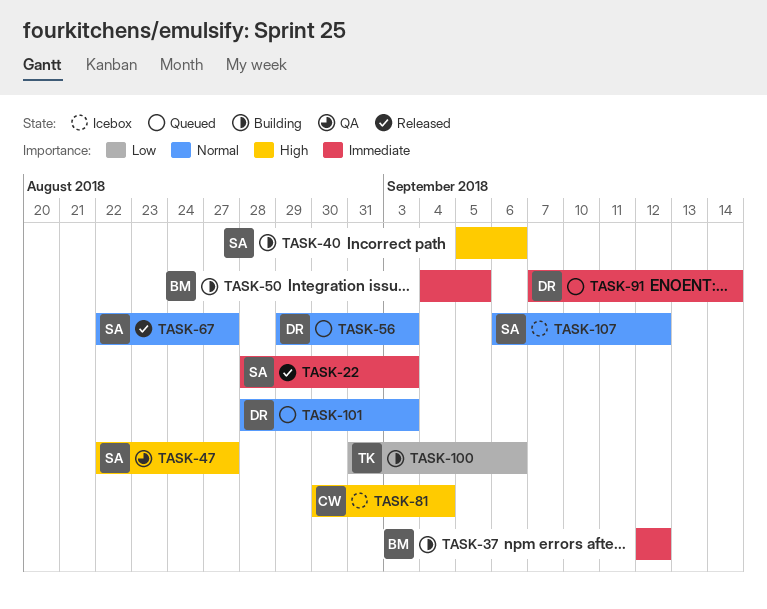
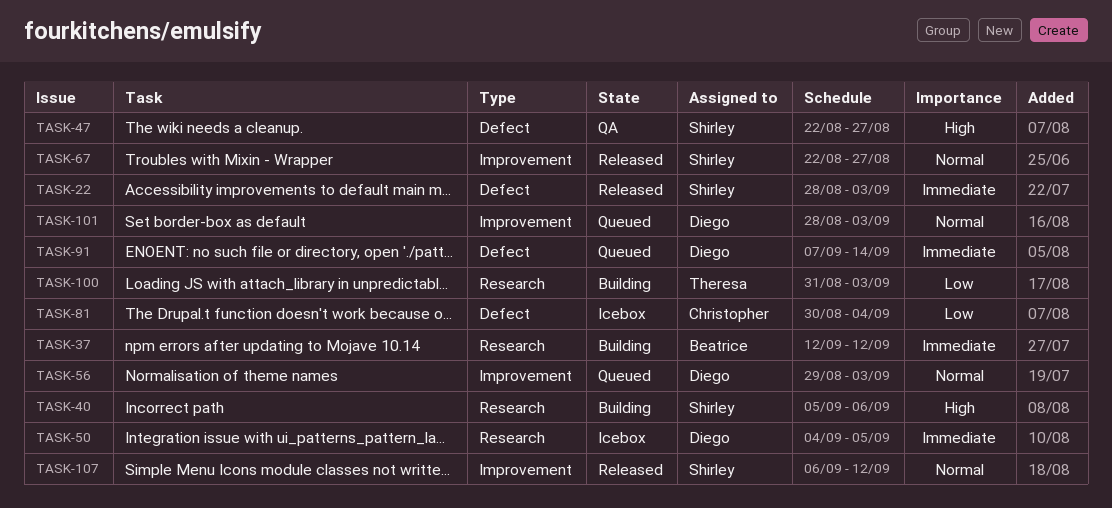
TASK-50, status: Building -> Icebox
TASK-50, owner: Beatrice -> Diego
TASK-81, priority: High -> Low
TASK-100, due: Sep 6 -> Sep 3
TASK-107, status: Icebox -> Released

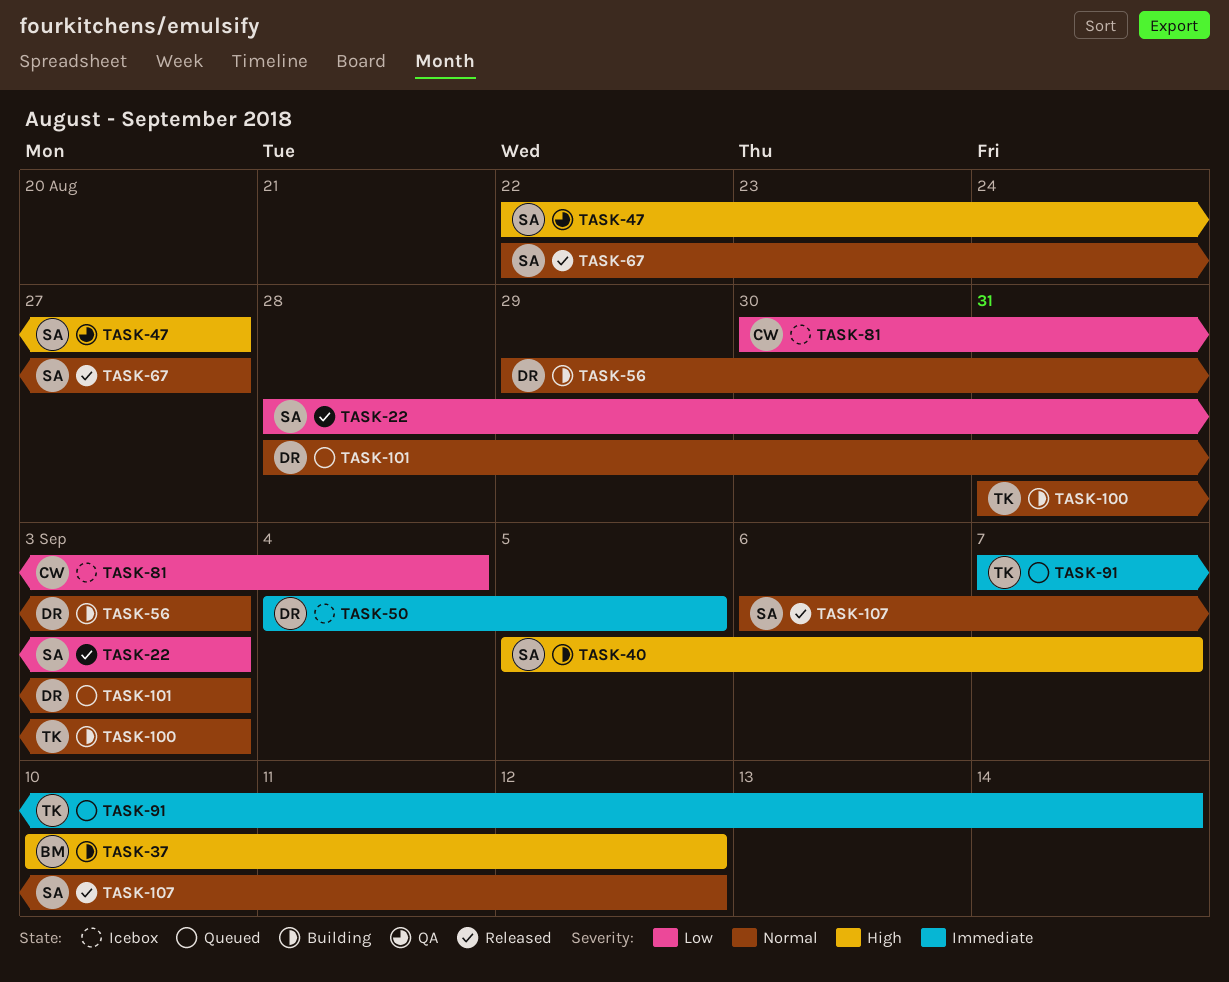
TASK-22, priority: Immediate -> Low
TASK-37, priority: Immediate -> High
TASK-37, start: Sep 12 -> Sep 10
TASK-40, due: Sep 6 -> Sep 7
TASK-56, status: Queued -> Building
TASK-91, owner: Diego -> Theresa
TASK-100, priority: Low -> Normal

